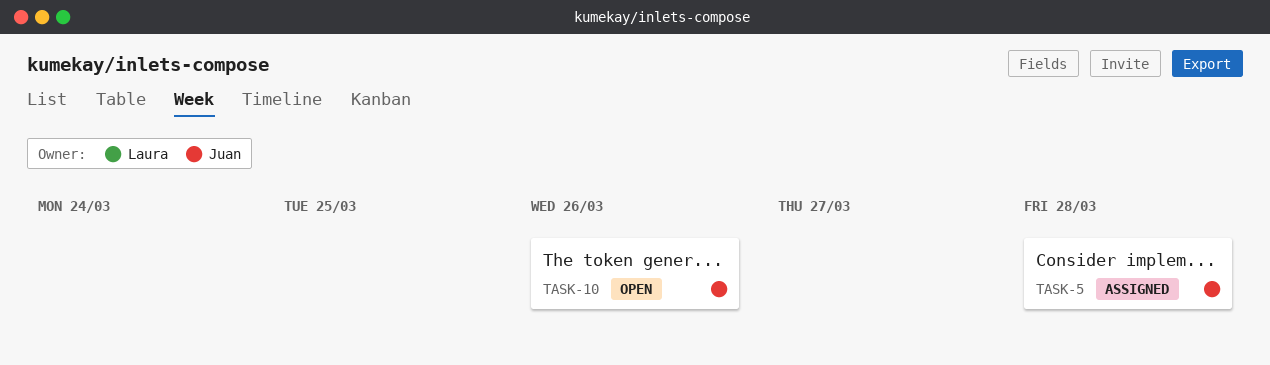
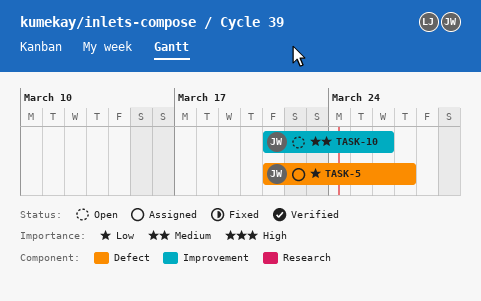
TASK-5, due: Mar 28 -> Mar 27

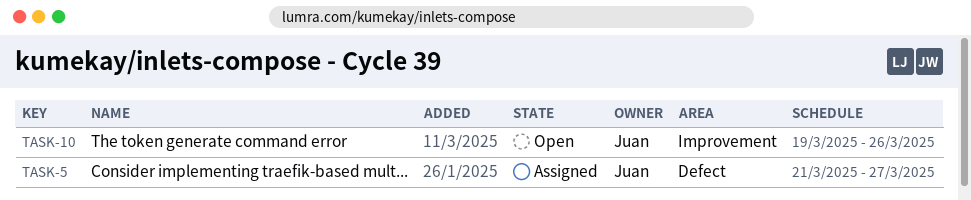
TASK-10, start: Mar 21 -> Mar 19

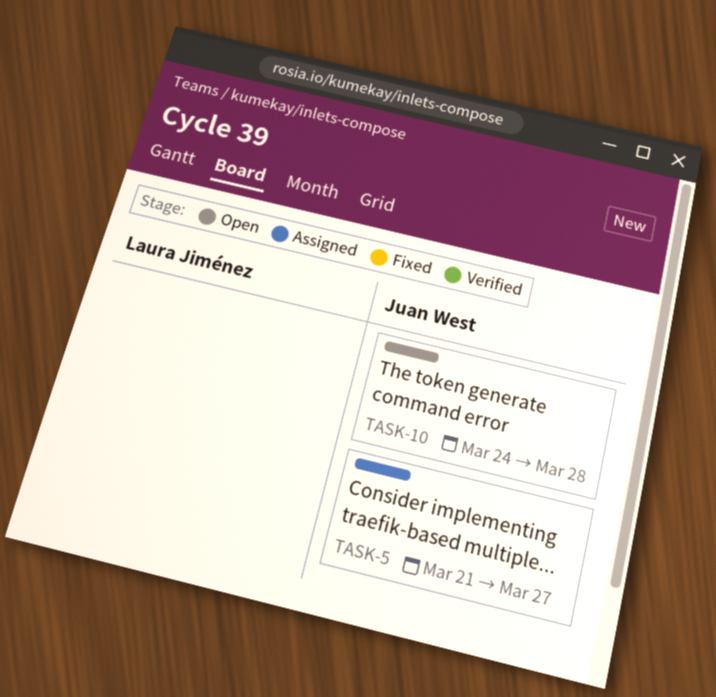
TASK-10, start: Mar 19 -> Mar 24
TASK-10, due: Mar 26 -> Mar 28

